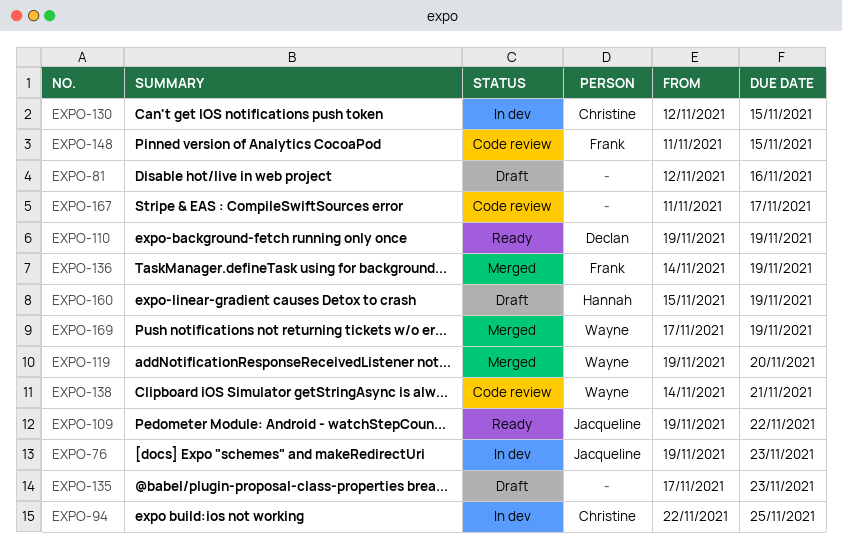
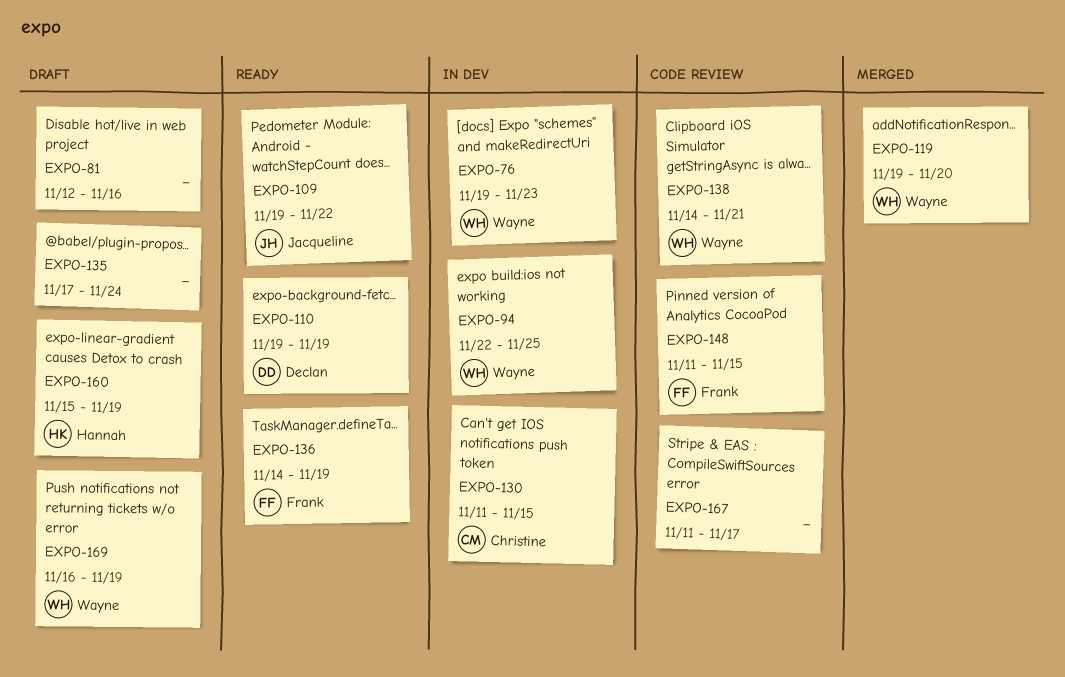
EXPO-76, owner: Jacqueline -> Wayne
EXPO-94, owner: Christine -> Wayne
EXPO-130, start: Nov 12 -> Nov 11
EXPO-135, due: Nov 23 -> Nov 24
EXPO-136, status: Merged -> Ready
EXPO-169, status: Merged -> Draft
EXPO-169, start: Nov 17 -> Nov 16

